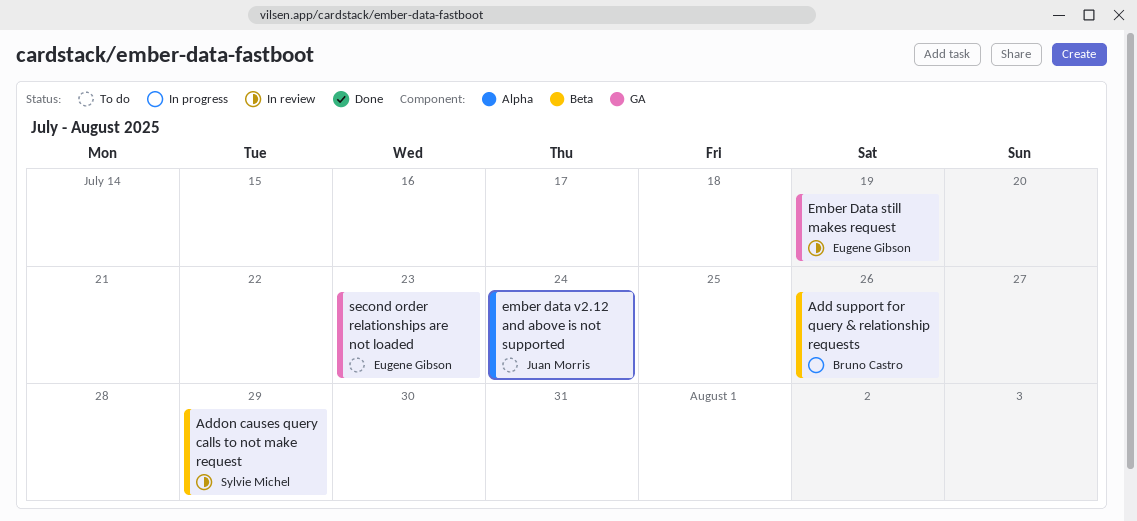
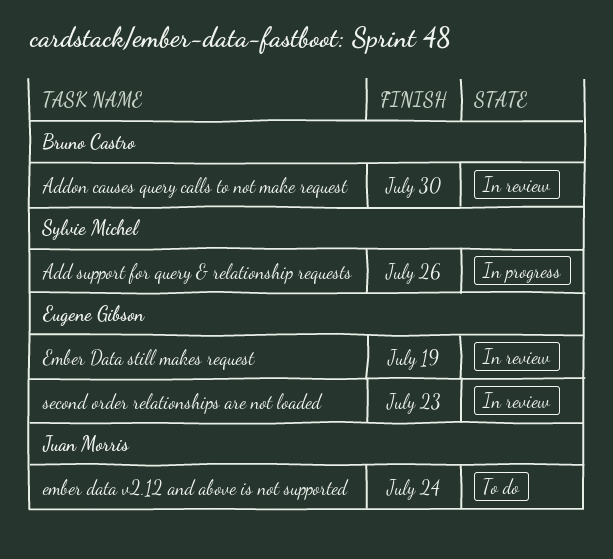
Add support for query & relationship requests, owner: Bruno Castro -> Sylvie Michel
Addon causes query calls to not make request, owner: Sylvie Michel -> Bruno Castro
Addon causes query calls to not make request, due: Jul 29 -> Jul 30
second order relationships are not loaded, status: To do -> In review

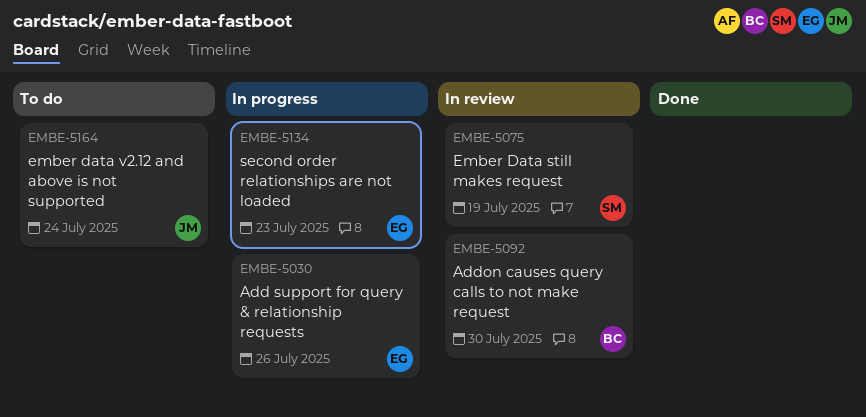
Add support for query & relationship requests, owner: Sylvie Michel -> Eugene Gibson
Ember Data still makes request, owner: Eugene Gibson -> Sylvie Michel
second order relationships are not loaded, status: In review -> In progress

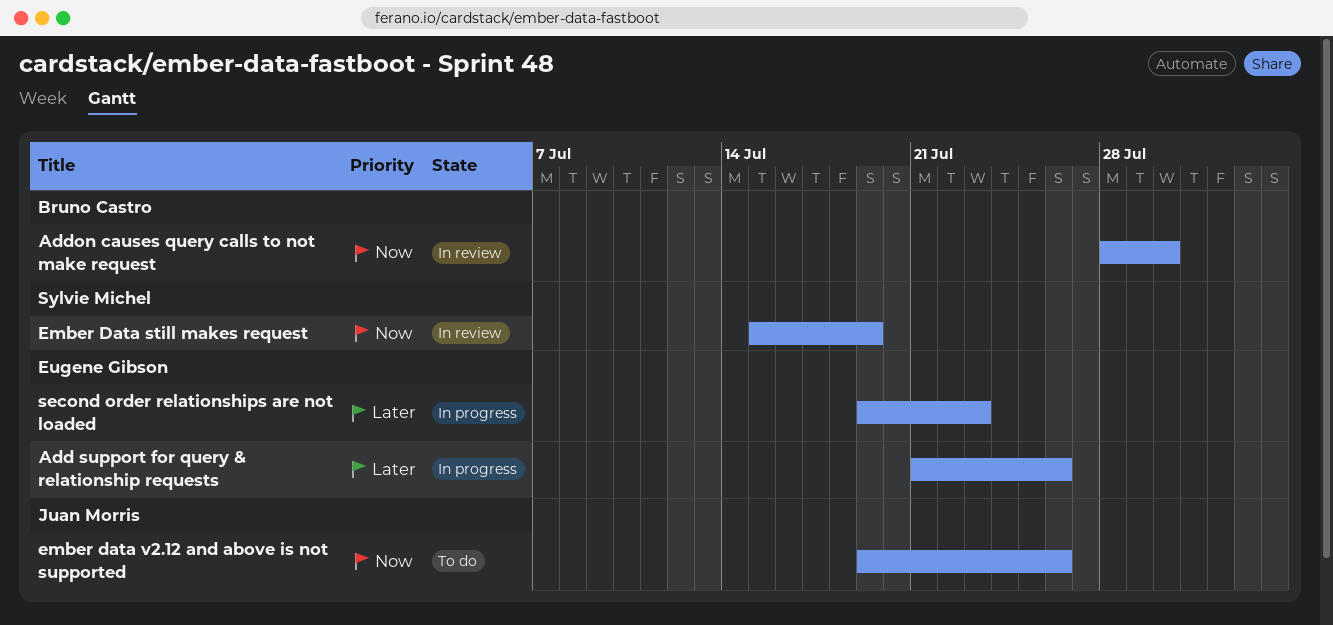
ember data v2.12 and above is not supported, due: Jul 24 -> Jul 26

